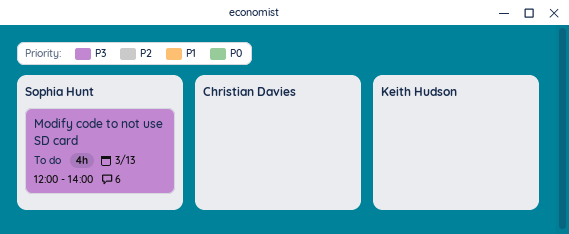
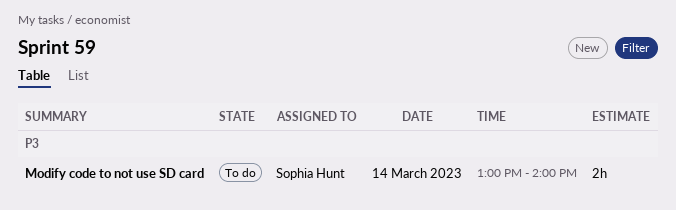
Modify code to not use SD card, estimate: 4h -> 2h
Modify code to not use SD card, day: Mar 13 -> Mar 14
Modify code to not use SD card, begins: 12:00 -> 13:00

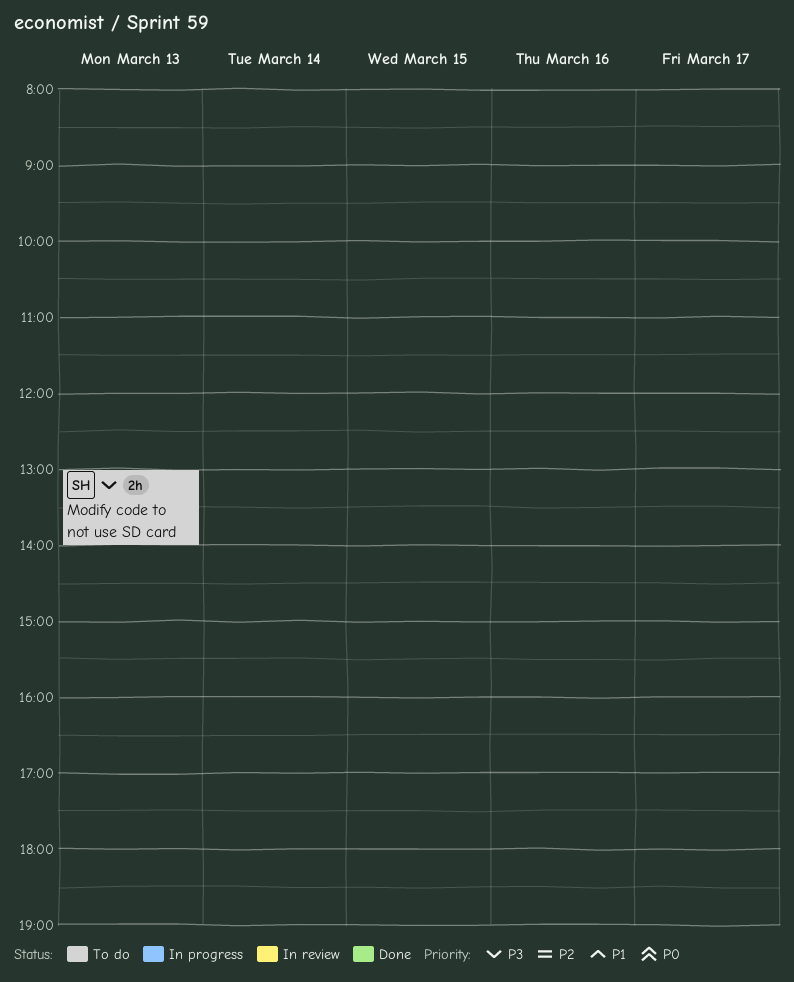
Modify code to not use SD card, day: Mar 14 -> Mar 13

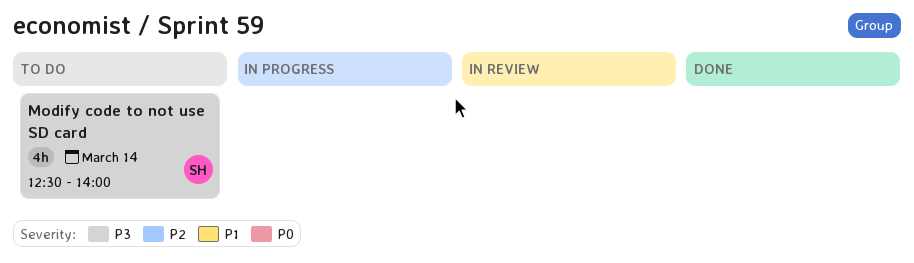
Modify code to not use SD card, estimate: 2h -> 4h
Modify code to not use SD card, day: Mar 13 -> Mar 14
Modify code to not use SD card, begins: 13:00 -> 12:30

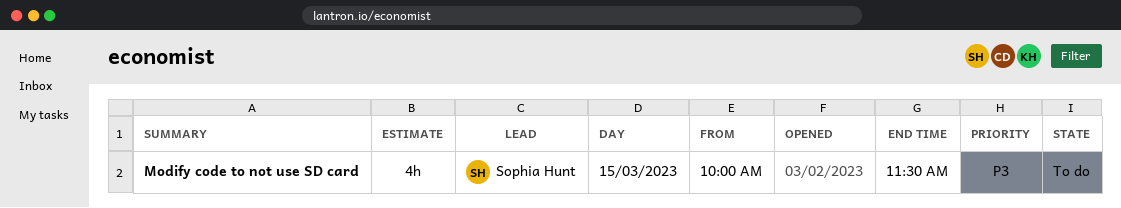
Modify code to not use SD card, day: Mar 14 -> Mar 15
Modify code to not use SD card, begins: 12:30 -> 10:00
Modify code to not use SD card, ends: 14:00 -> 11:30

